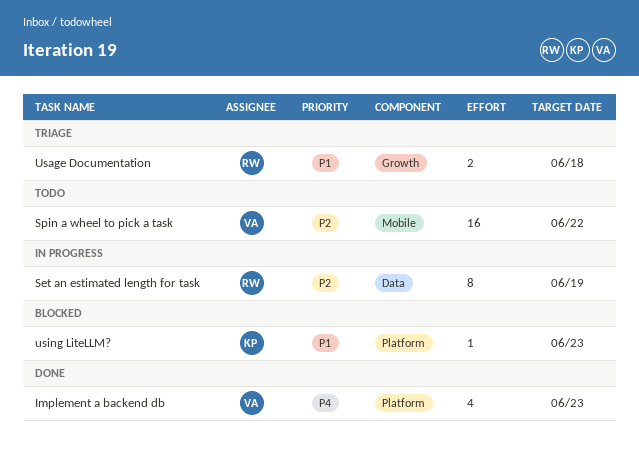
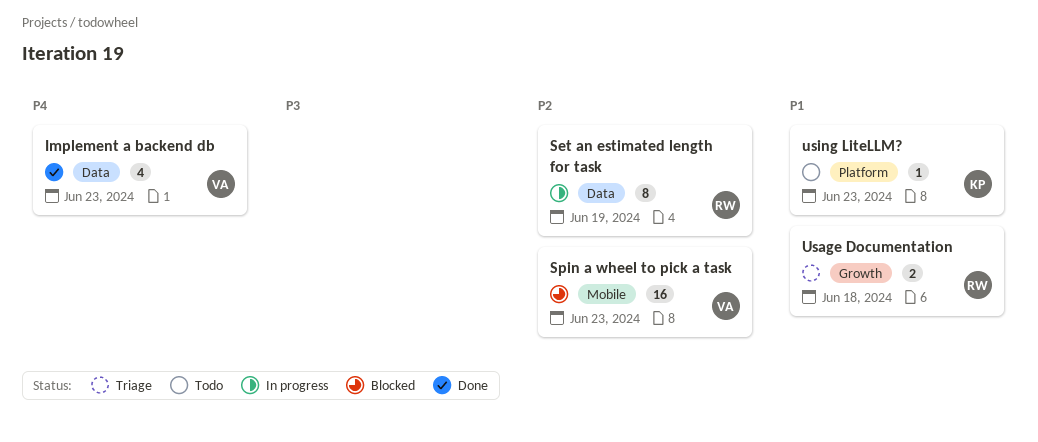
Implement a backend db, label: Platform -> Data
Spin a wheel to pick a task, status: Todo -> Blocked
Spin a wheel to pick a task, due: Jun 22 -> Jun 23
using LiteLLM?, status: Blocked -> Todo

